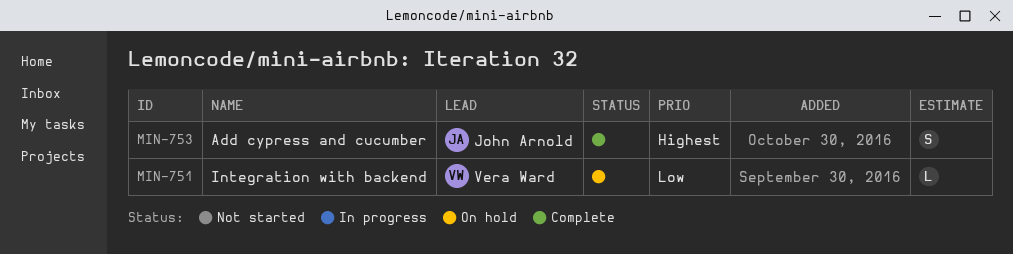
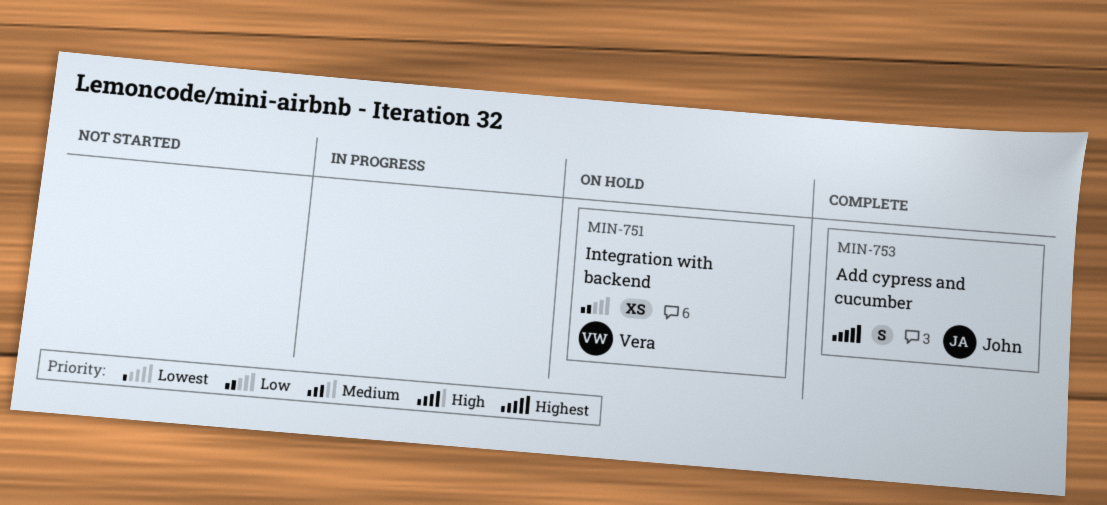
MIN-751, estimate: L -> XS

